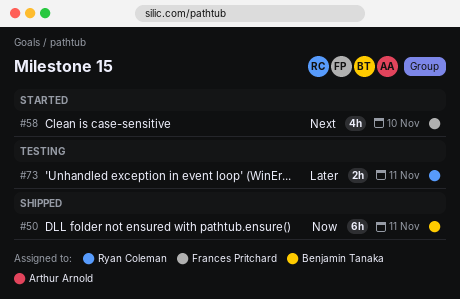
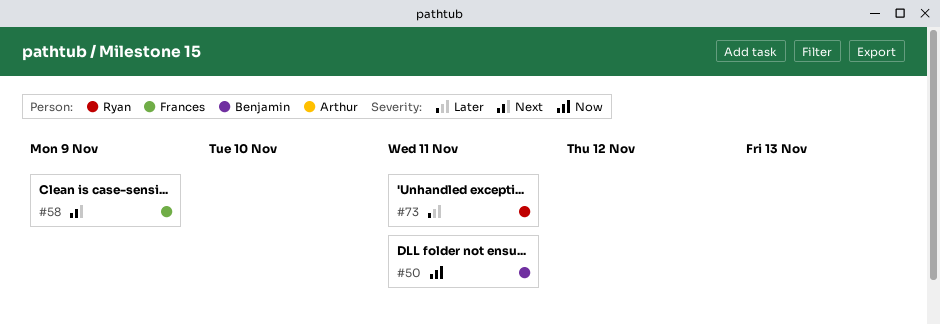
#58, due: Nov 10 -> Nov 9

